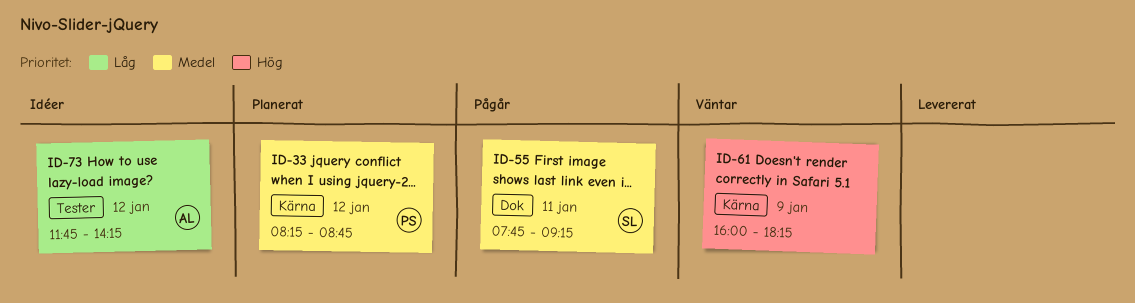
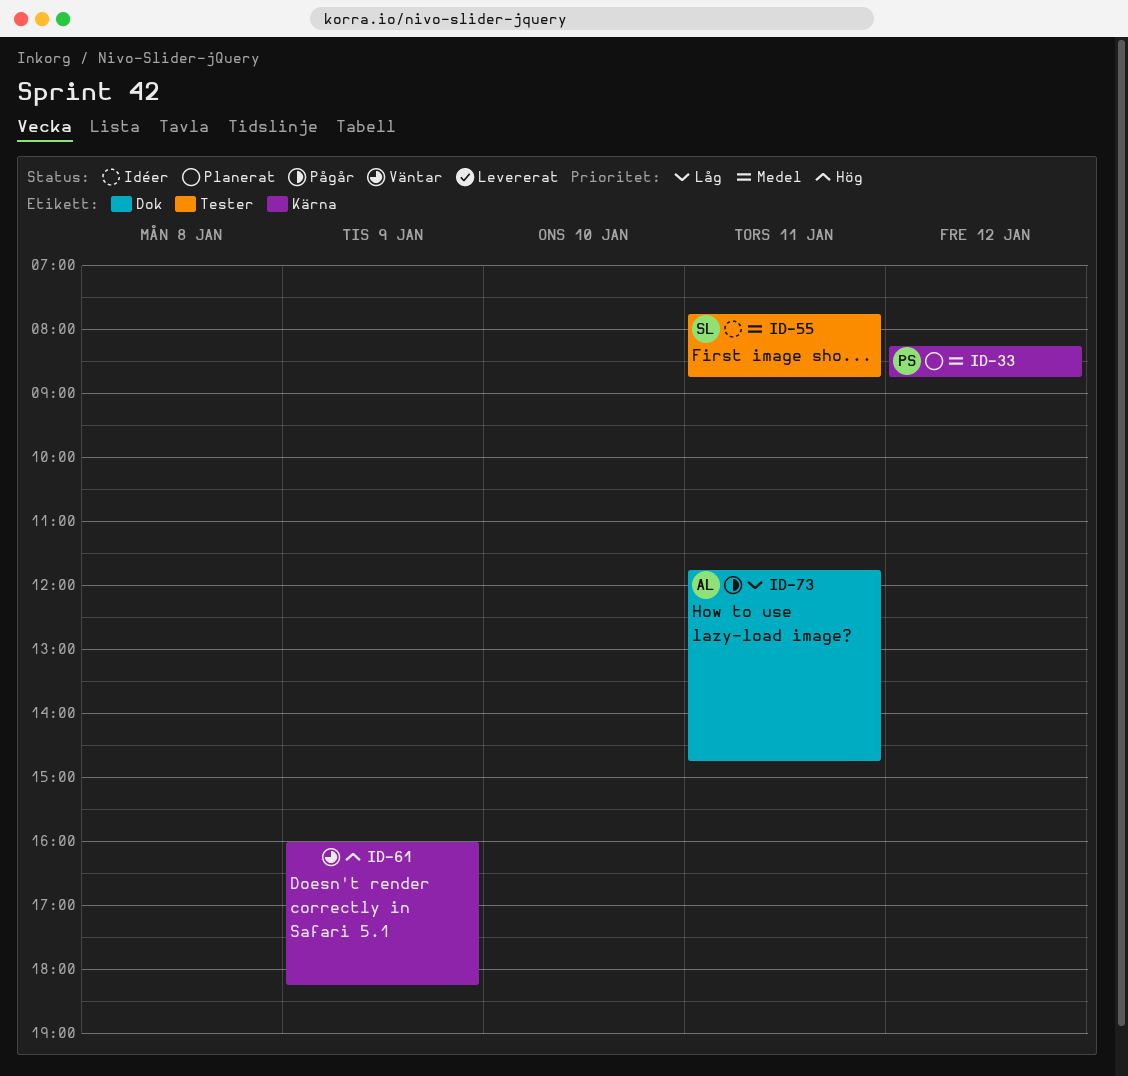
ID-55, status: Pågår -> Idéer
ID-55, label: Dok -> Tester
ID-55, ends: 09:15 -> 08:45
ID-73, status: Idéer -> Pågår
ID-73, label: Tester -> Dok
ID-73, day: Jan 12 -> Jan 11
ID-73, ends: 14:15 -> 14:45

